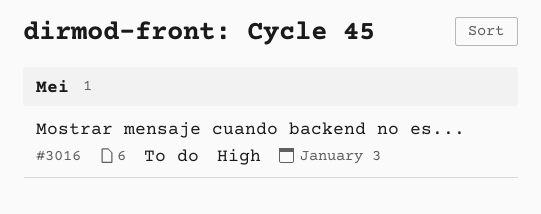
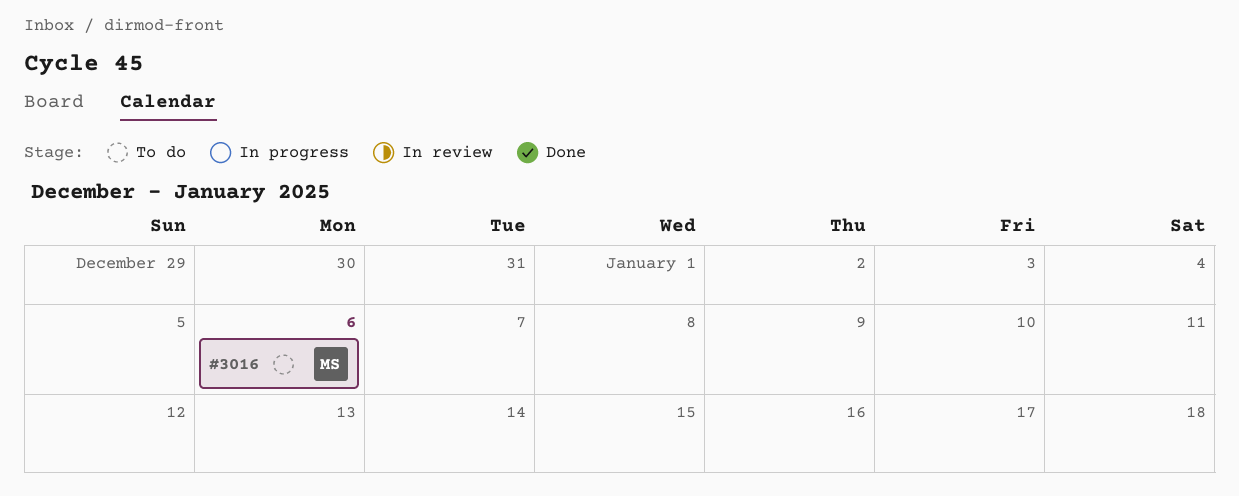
#3016, due: Jan 3 -> Jan 6

